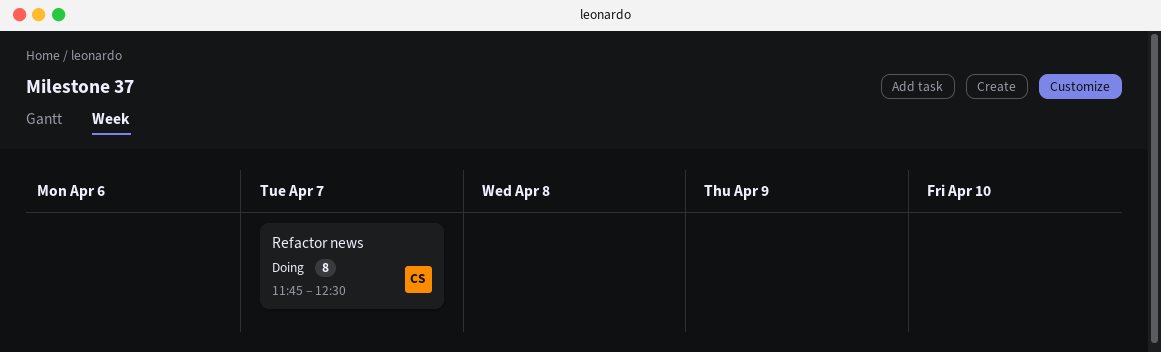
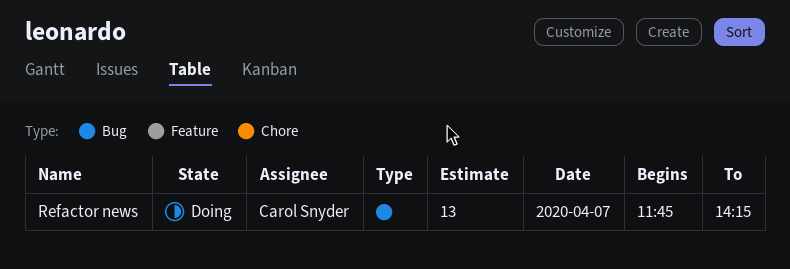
Refactor news, estimate: 8 -> 13
Refactor news, ends: 12:30 -> 14:15

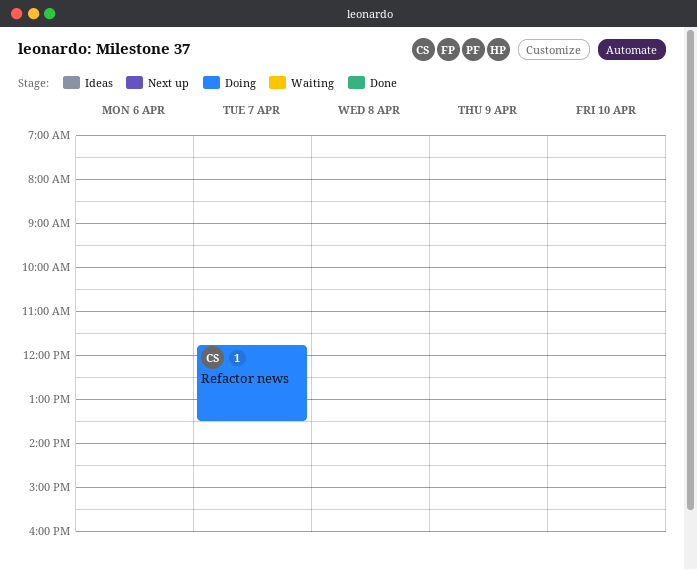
Refactor news, estimate: 13 -> 1
Refactor news, ends: 14:15 -> 13:30

